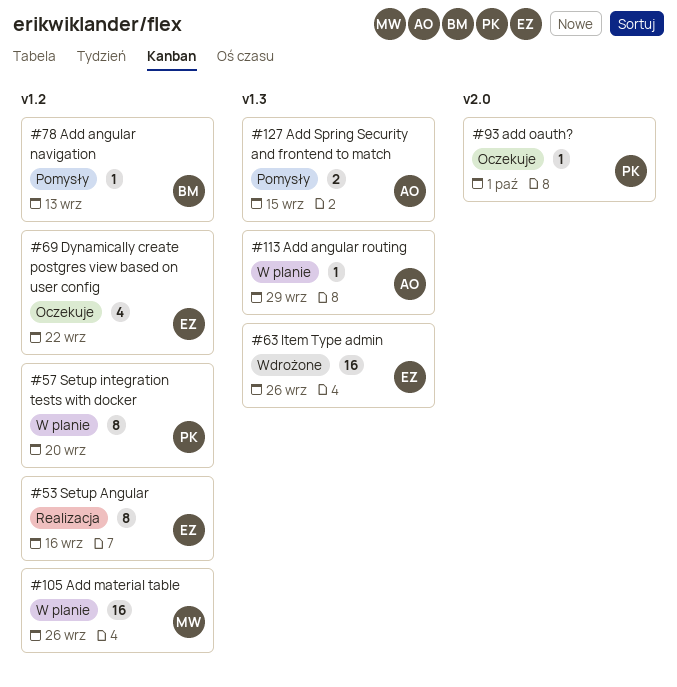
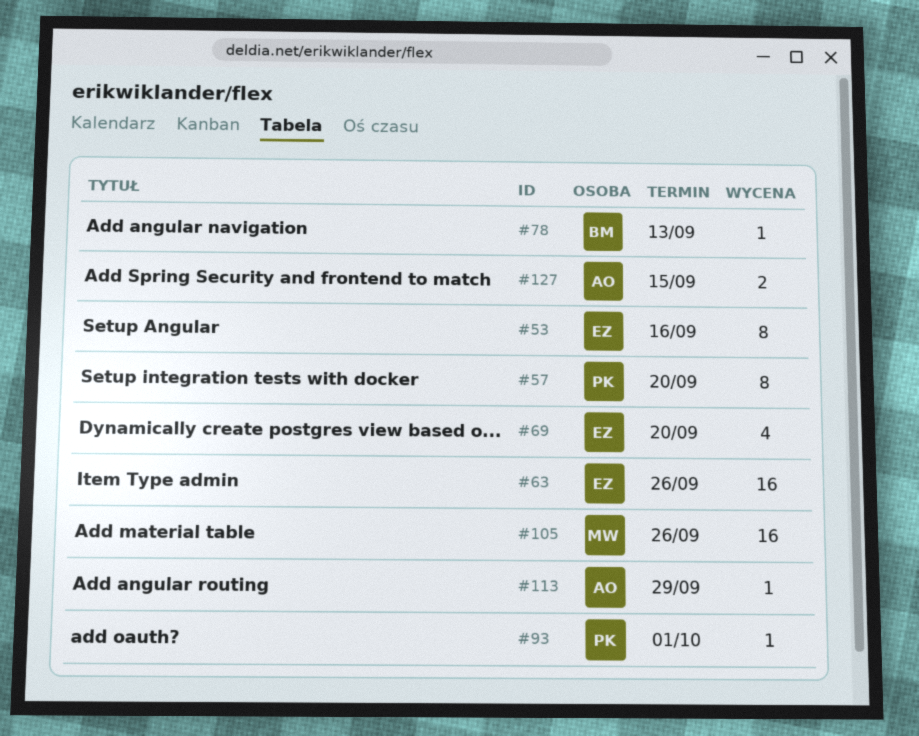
#69, due: Sep 22 -> Sep 20

